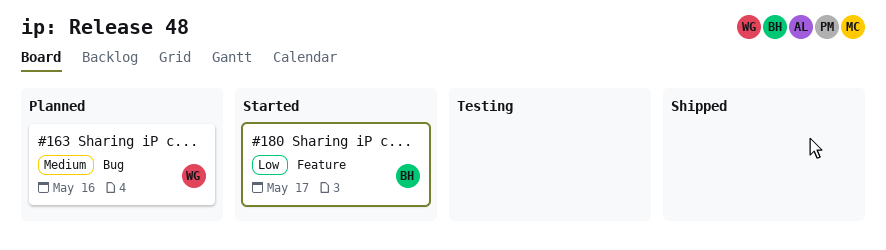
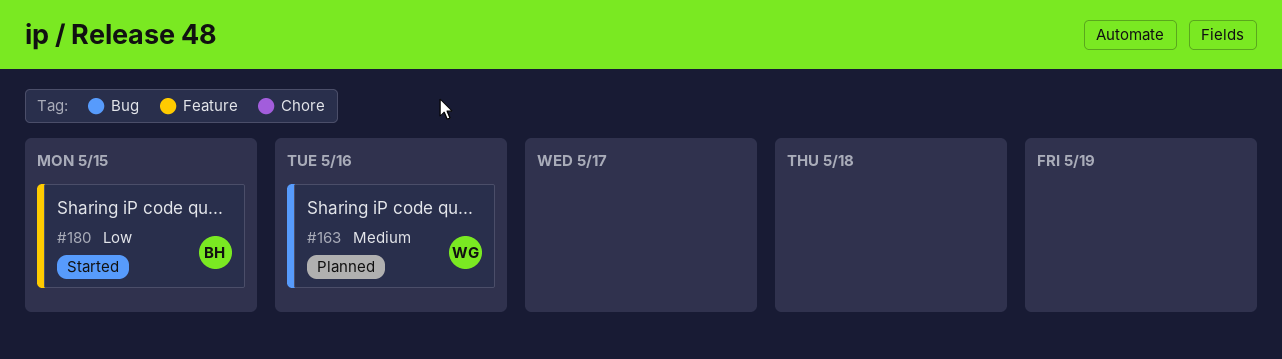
#180, due: May 17 -> May 15

